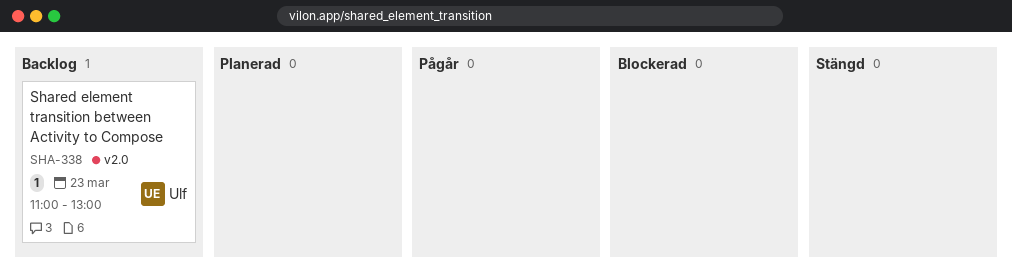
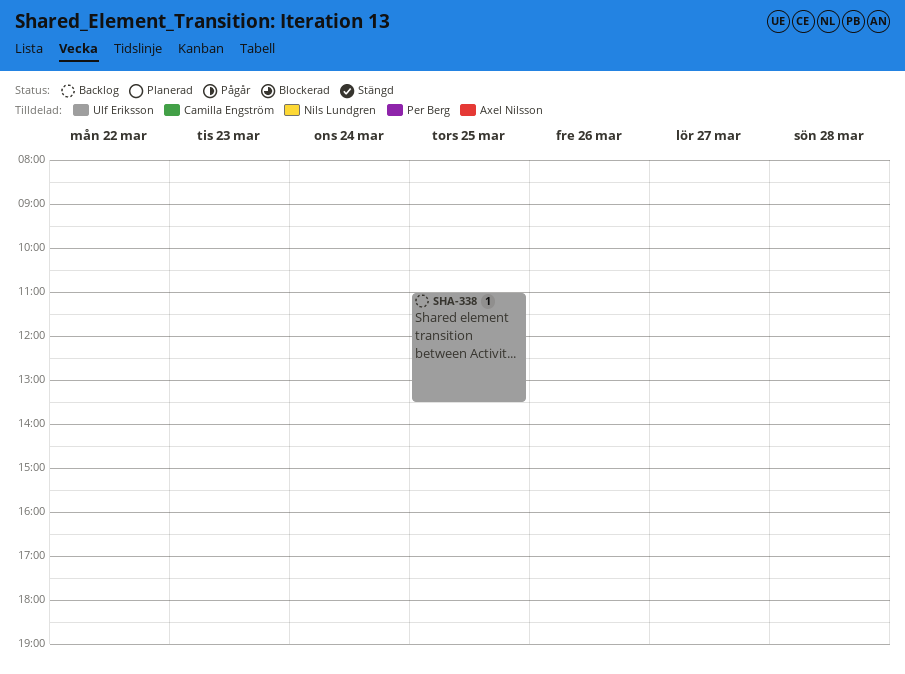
SHA-338, day: Mar 23 -> Mar 25
SHA-338, ends: 13:00 -> 13:30

